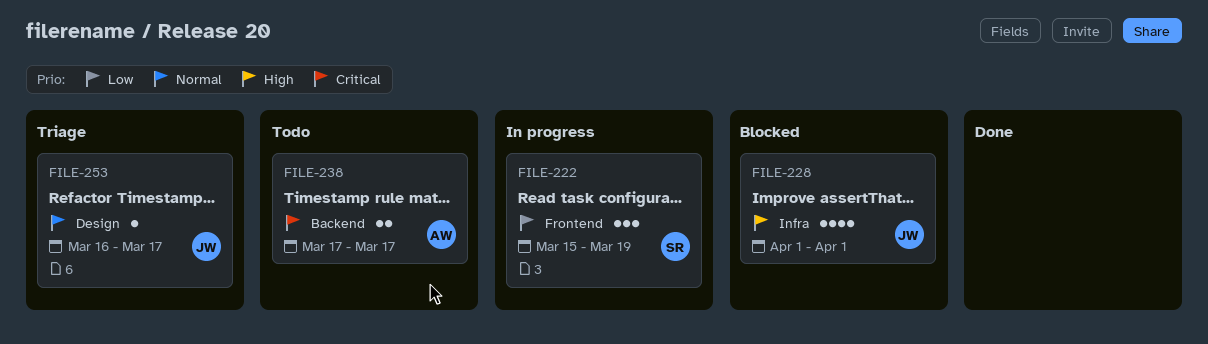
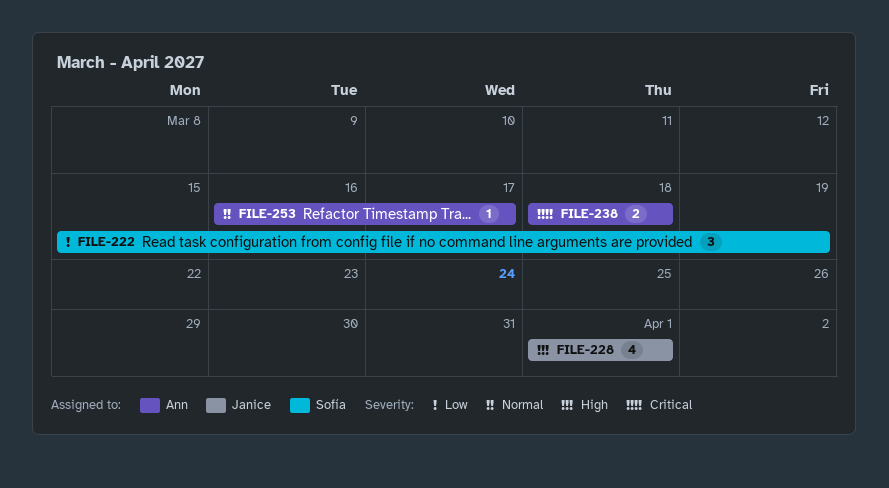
FILE-238, start: Mar 17 -> Mar 18
FILE-238, due: Mar 17 -> Mar 18
FILE-253, owner: Janice -> Ann

